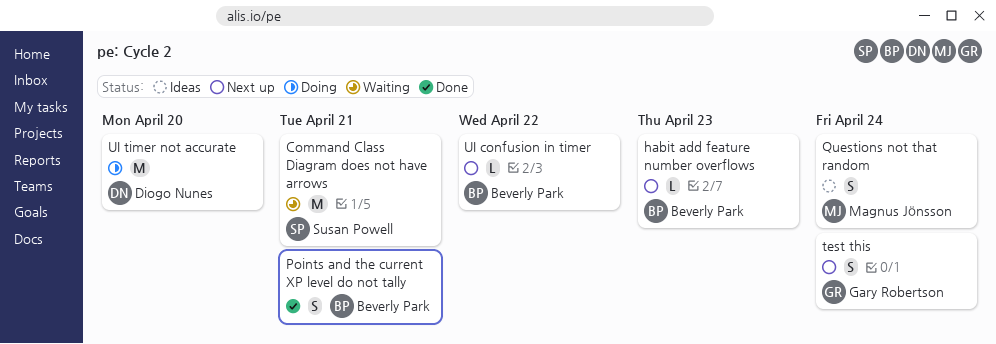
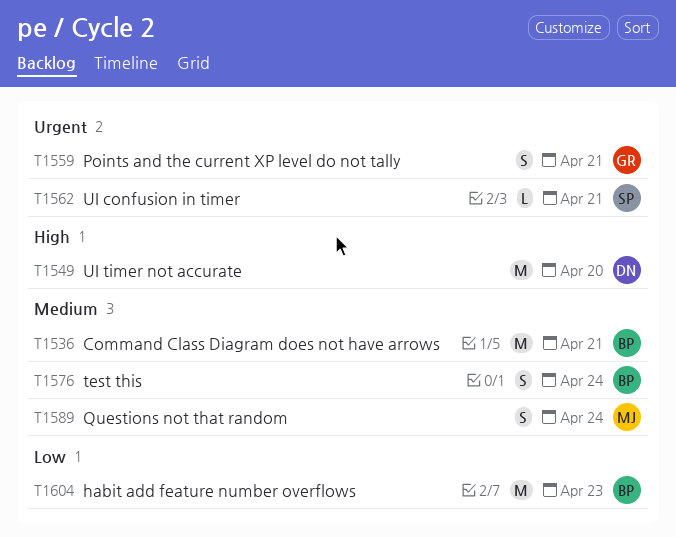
Command Class Diagram does not have arrows, owner: Susan Powell -> Beverly Park
habit add feature number overflows, estimate: L -> M
Points and the current XP level do not tally, owner: Beverly Park -> Gary Robertson
test this, owner: Gary Robertson -> Beverly Park
UI confusion in timer, owner: Beverly Park -> Susan Powell
UI confusion in timer, due: Apr 22 -> Apr 21

